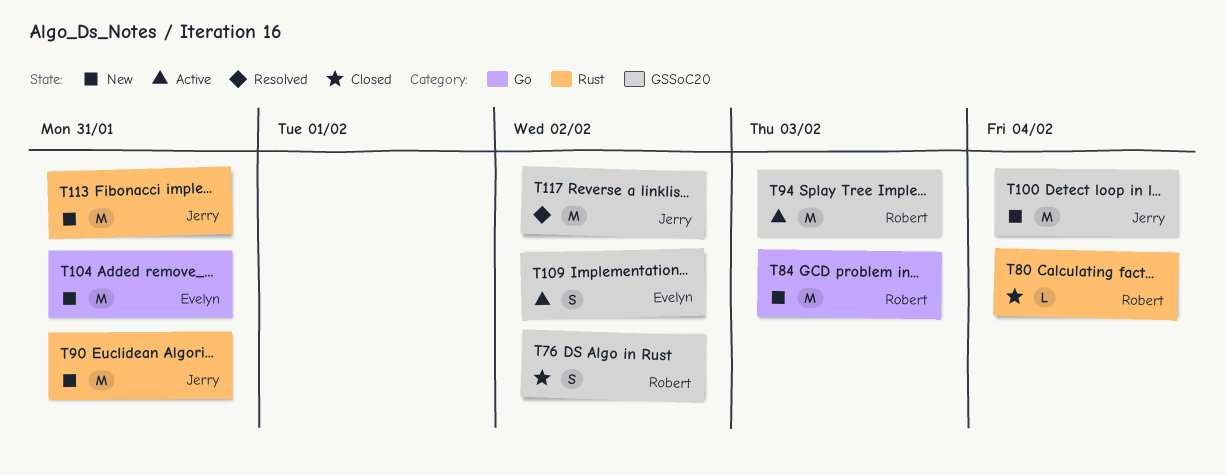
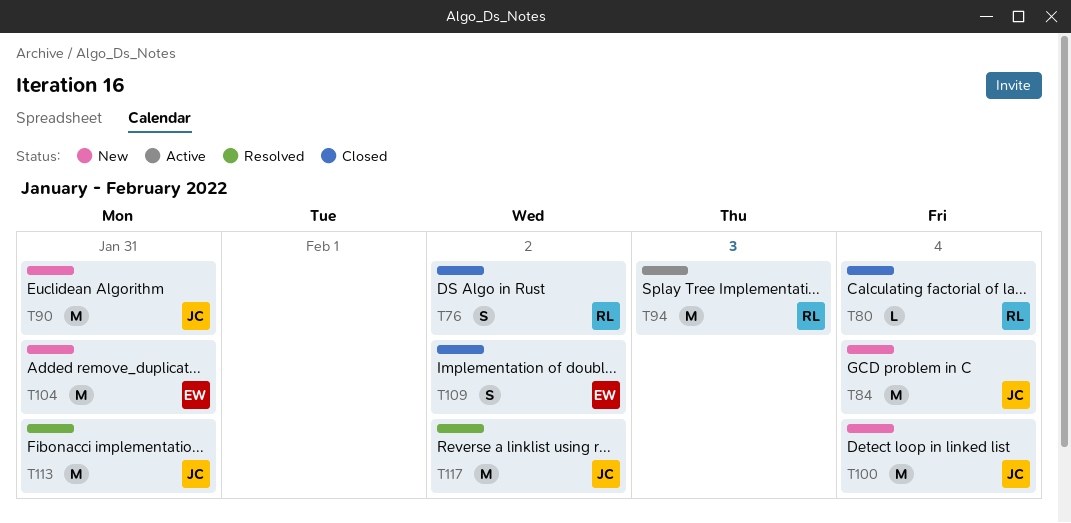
T84, owner: Robert -> Jerry
T84, due: Feb 3 -> Feb 4
T109, status: Active -> Closed
T113, status: New -> Resolved

